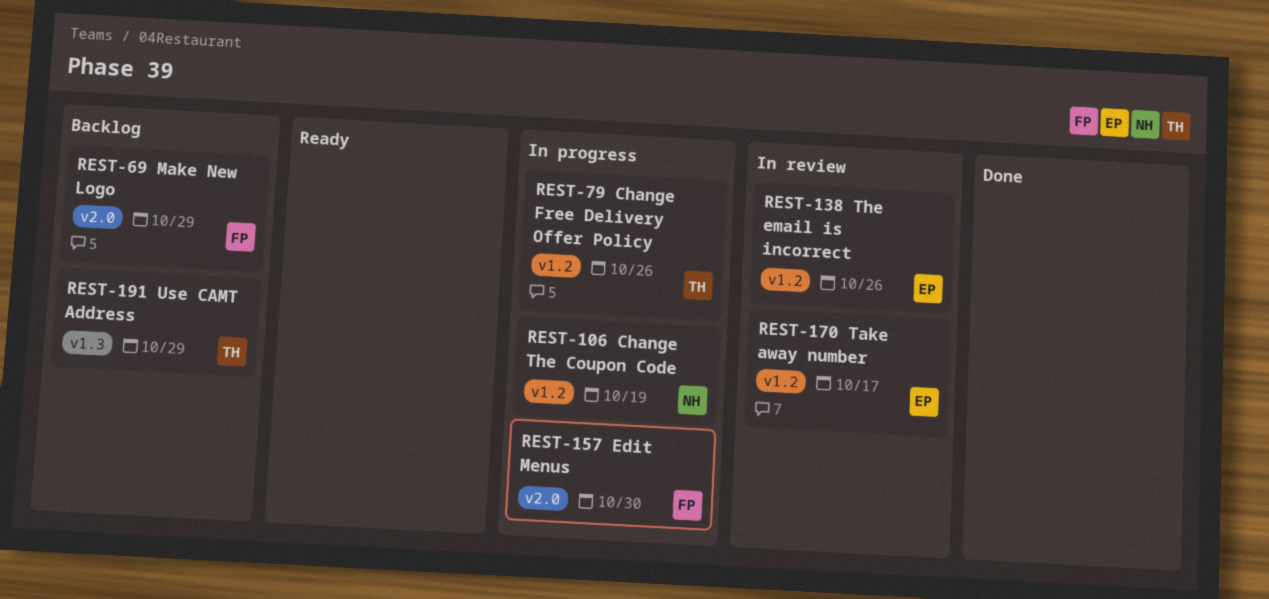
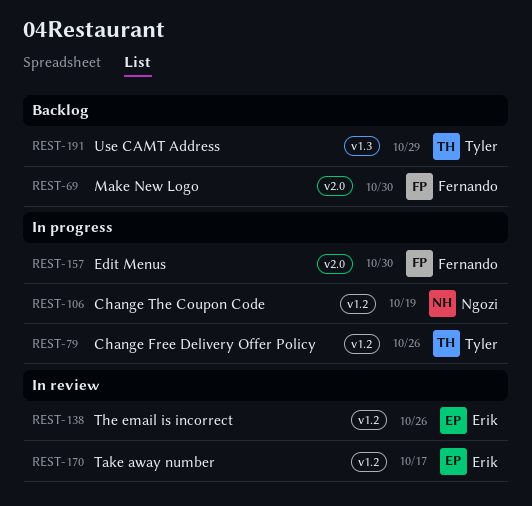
REST-69, due: Oct 29 -> Oct 30

